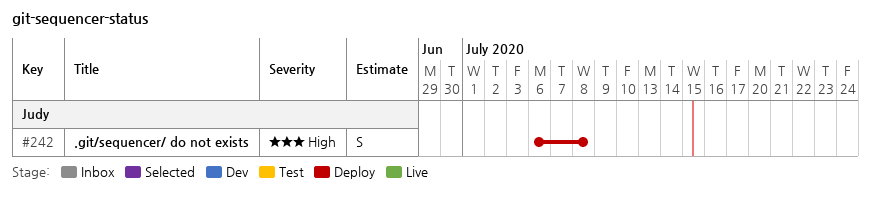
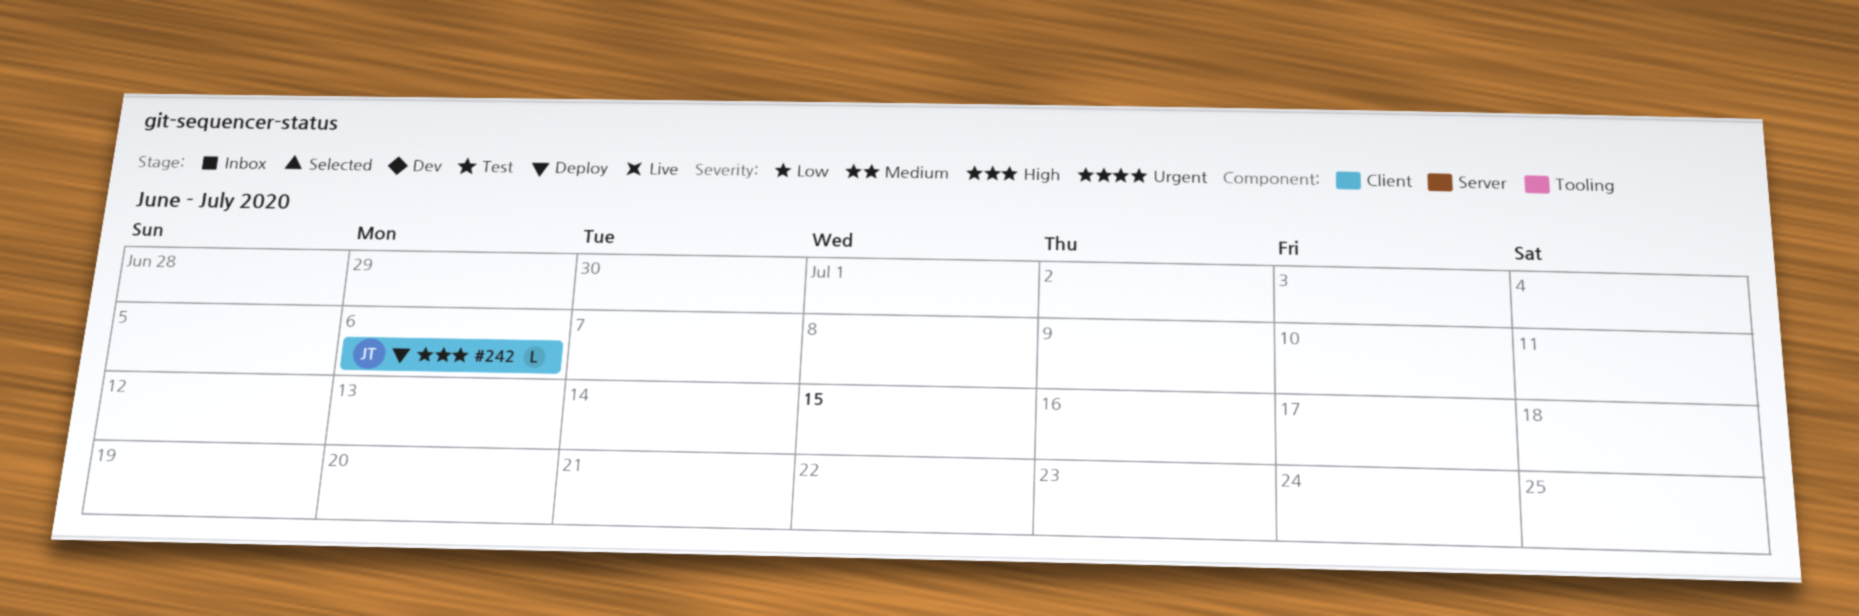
#242, estimate: S -> L
#242, due: Jul 8 -> Jul 6

